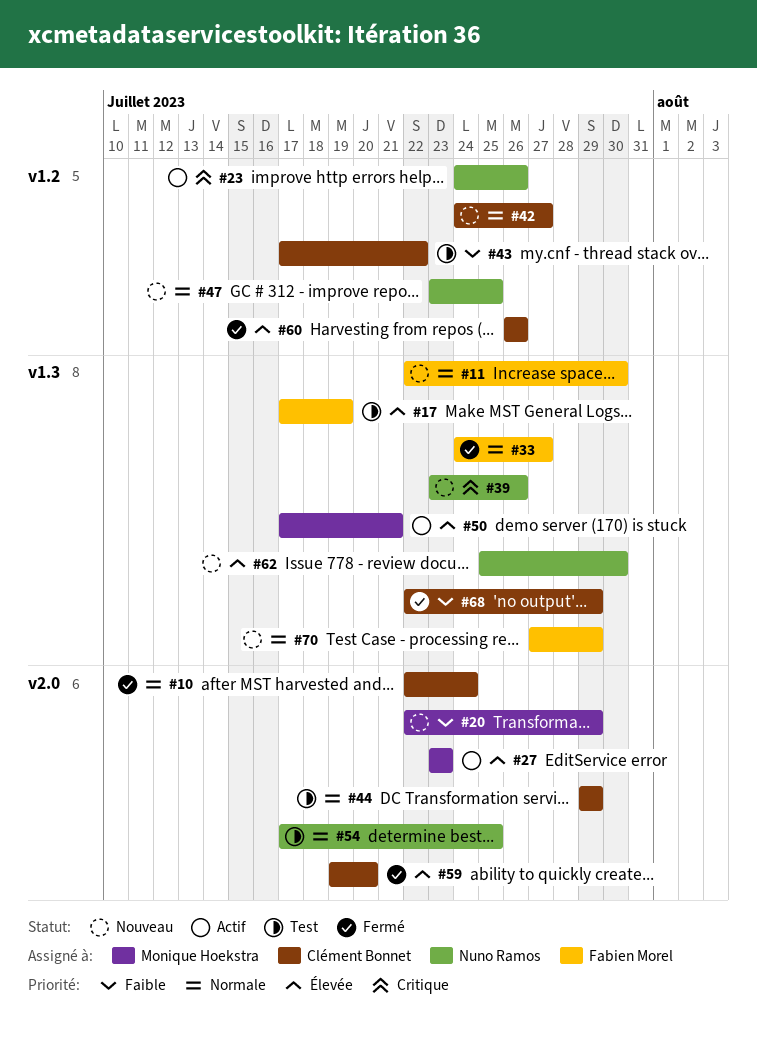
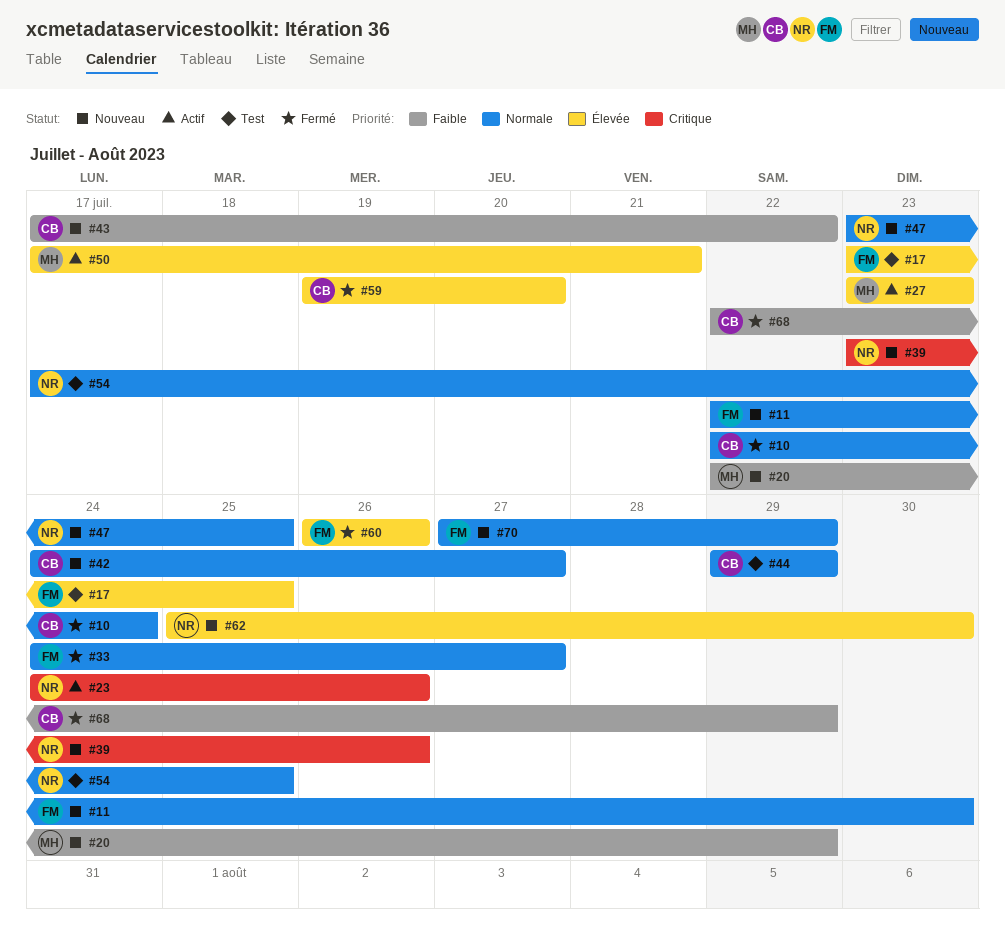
#17, start: Jul 17 -> Jul 23
#17, due: Jul 19 -> Jul 25
#43, status: Test -> Nouveau
#60, owner: Clément Bonnet -> Fabien Morel

